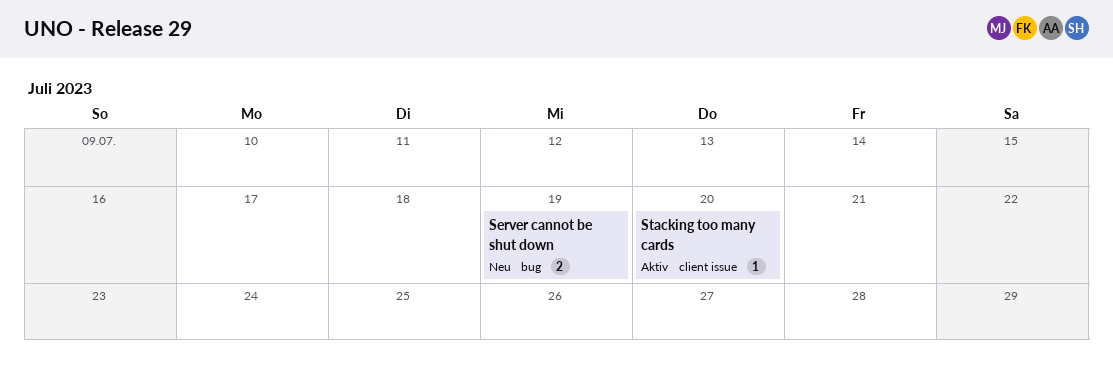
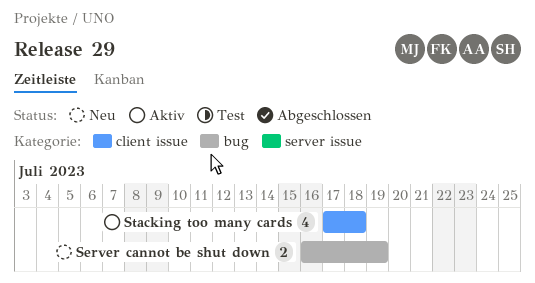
Stacking too many cards, estimate: 1 -> 4
Stacking too many cards, due: Jul 20 -> Jul 18

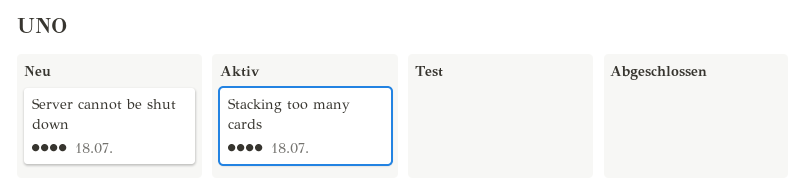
Server cannot be shut down, estimate: 2 -> 4
Server cannot be shut down, due: Jul 19 -> Jul 18

